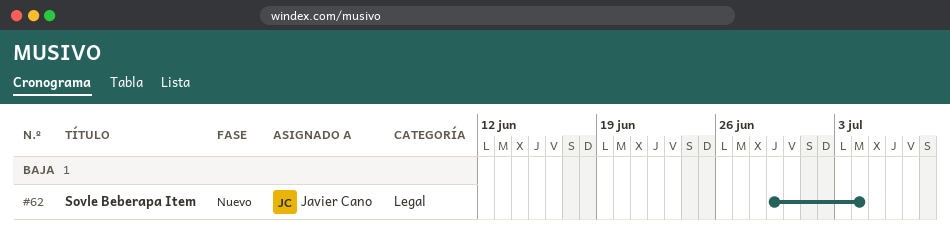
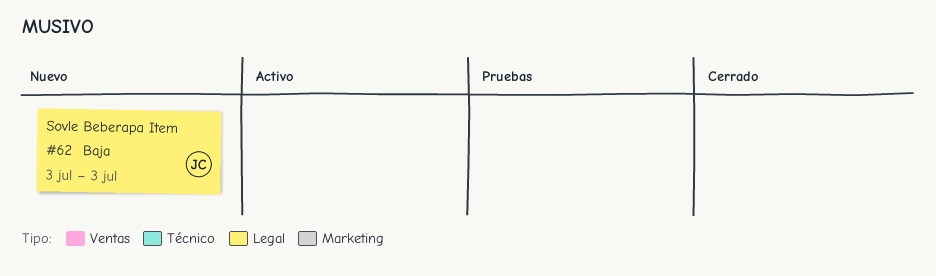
#62, start: Jun 29 -> Jul 3
#62, due: Jul 4 -> Jul 3

